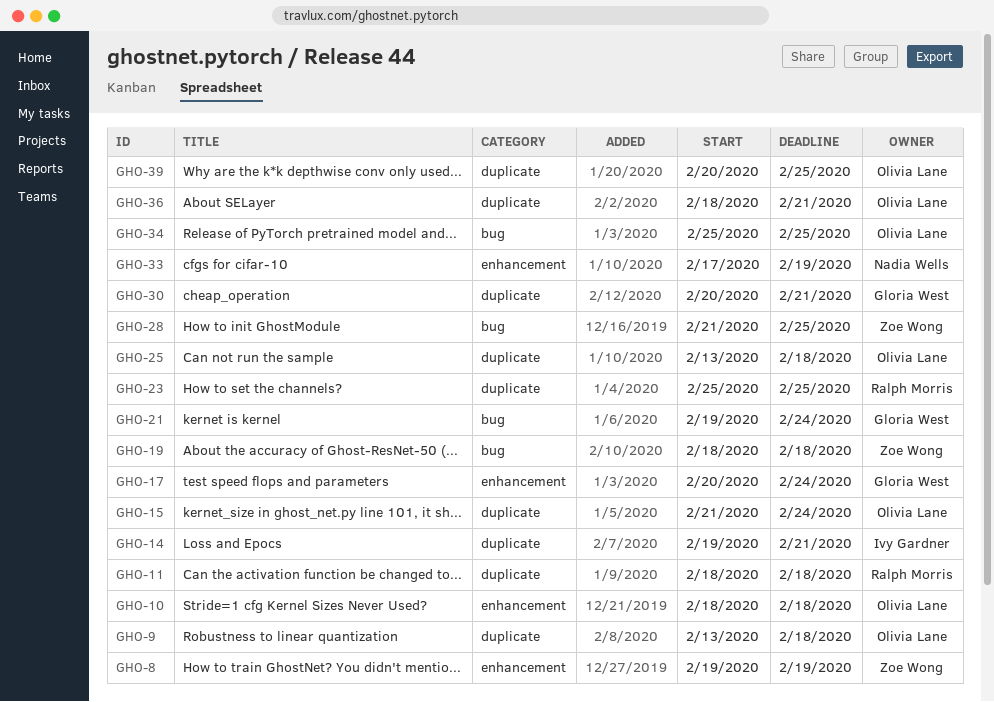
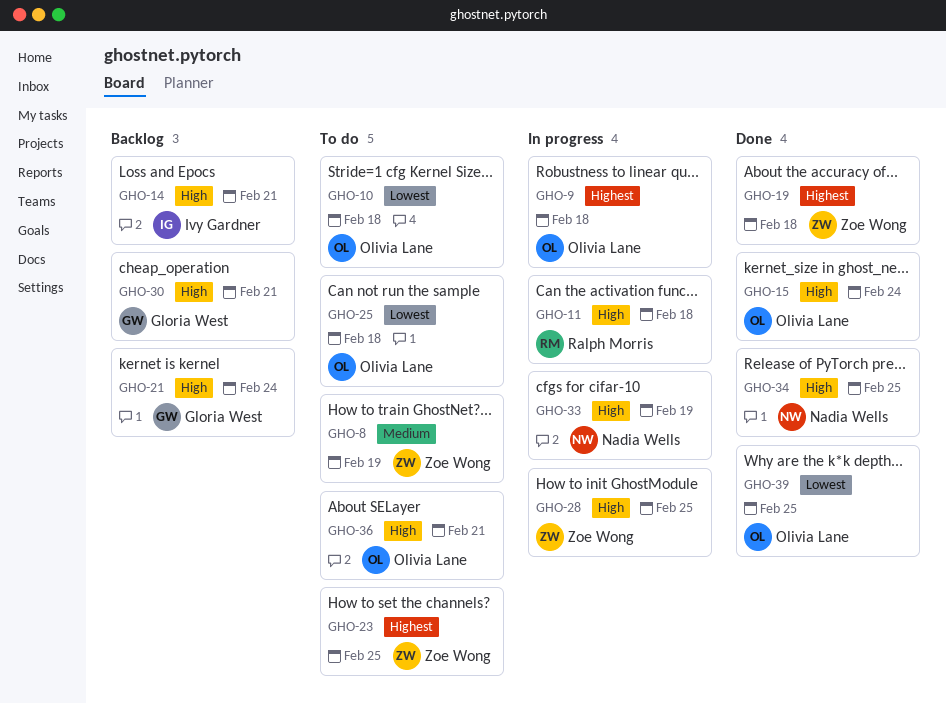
GHO-17: present -> none
GHO-23, owner: Ralph Morris -> Zoe Wong
GHO-34, owner: Olivia Lane -> Nadia Wells

